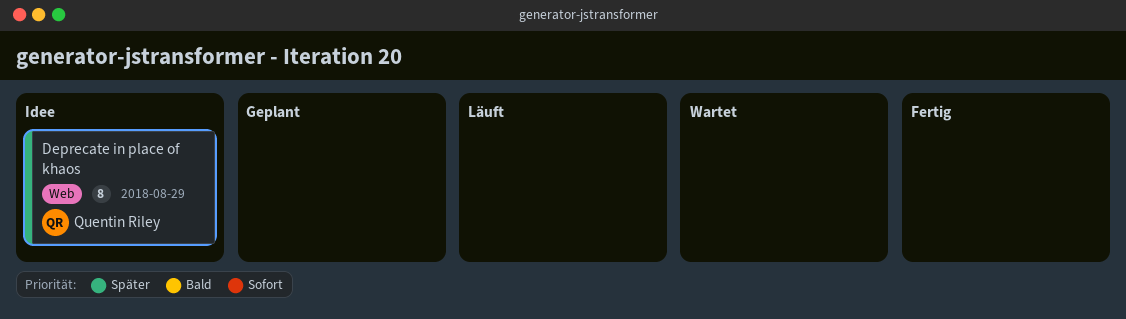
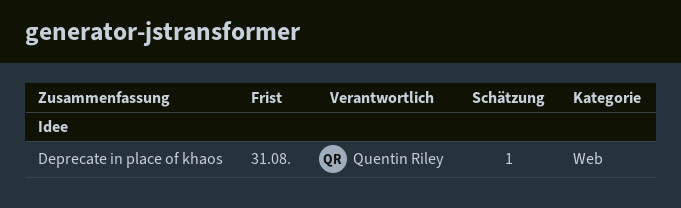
Deprecate in place of khaos, estimate: 8 -> 1
Deprecate in place of khaos, due: Aug 29 -> Aug 31

